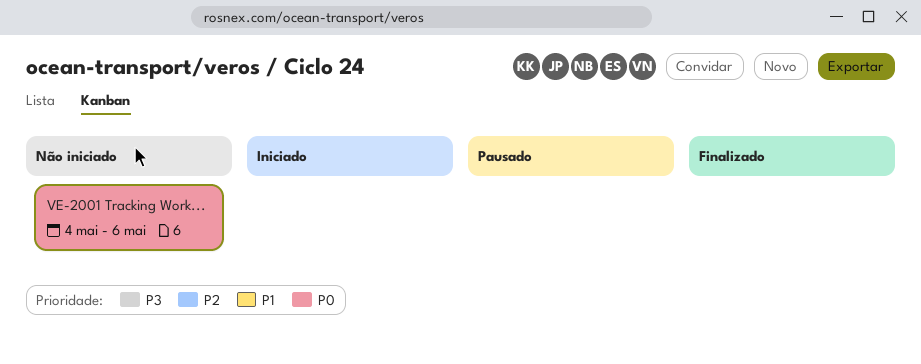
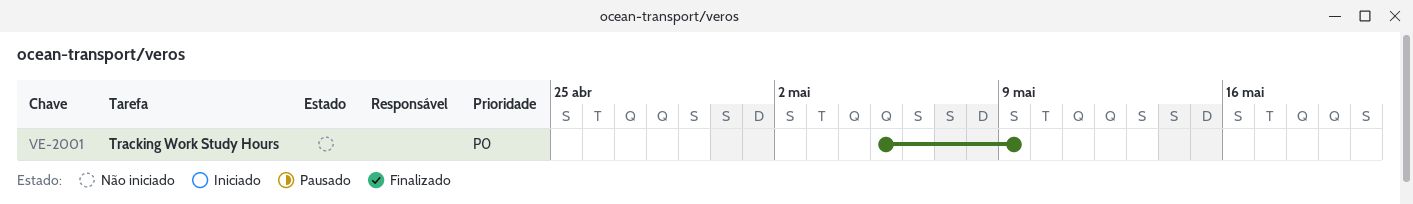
VE-2001, start: May 4 -> May 5
VE-2001, due: May 6 -> May 9

